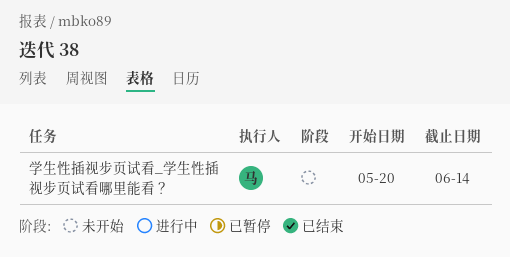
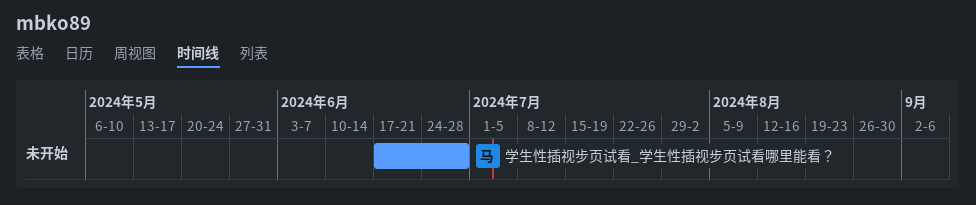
学生性插视步页试看_学生性插视步页试看哪里能看？, start: May 20 -> Jun 17
学生性插视步页试看_学生性插视步页试看哪里能看？, due: Jun 14 -> Jun 28

